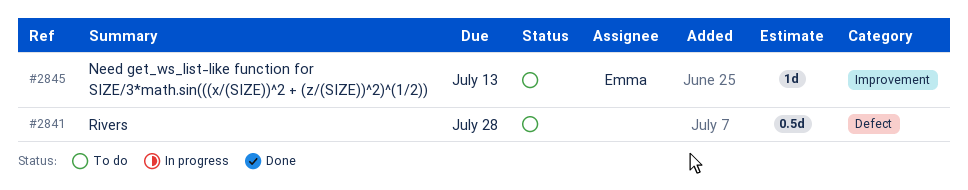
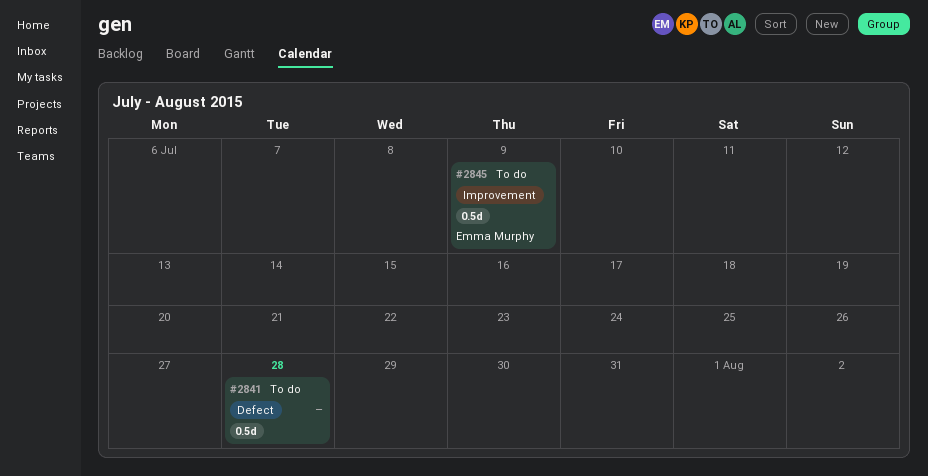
#2845, estimate: 1d -> 0.5d
#2845, due: Jul 13 -> Jul 9

